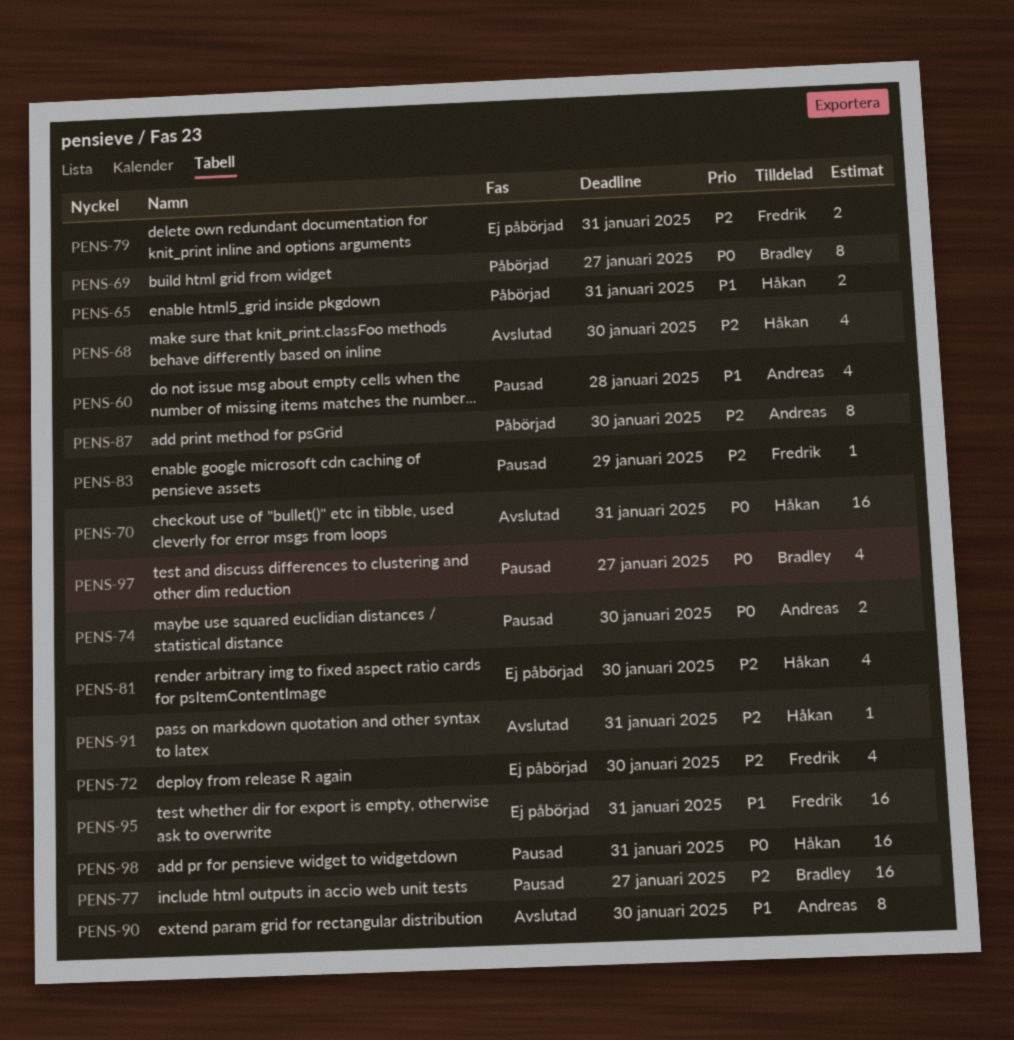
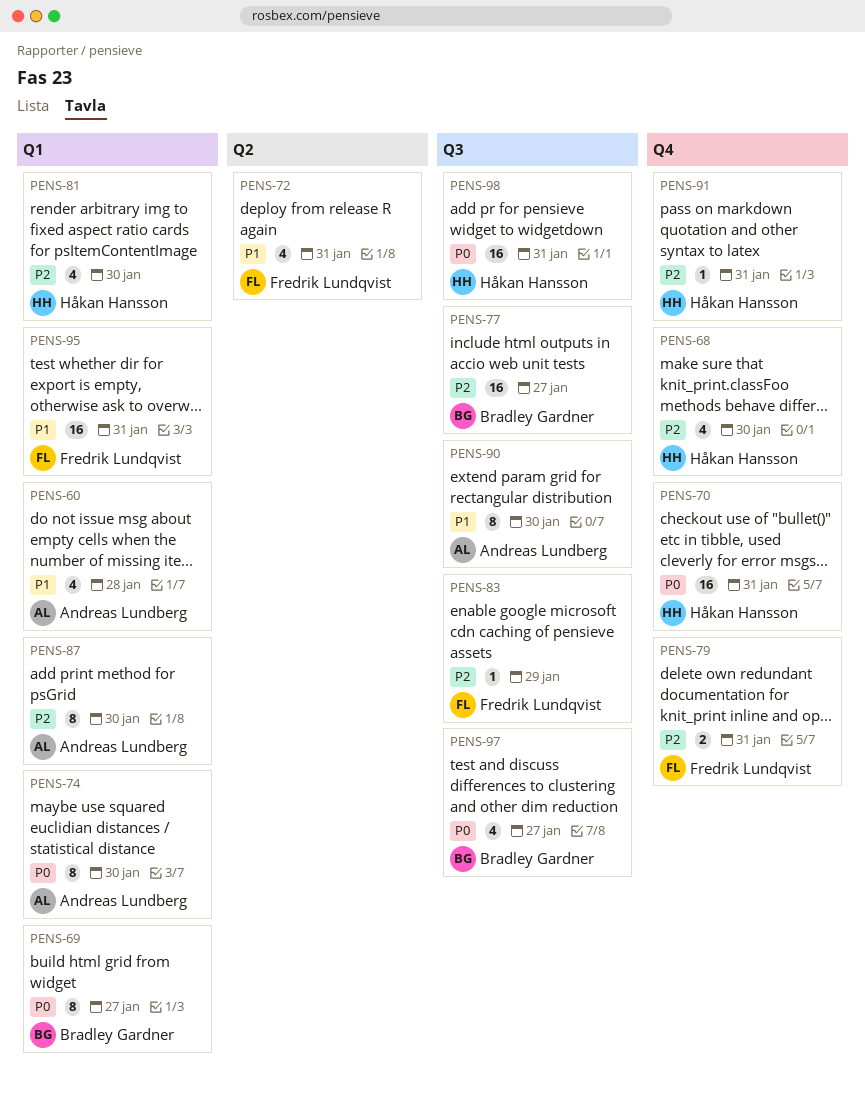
PENS-65: present -> none
PENS-72, priority: P2 -> P1
PENS-72, due: Jan 30 -> Jan 31
PENS-74, estimate: 2 -> 8

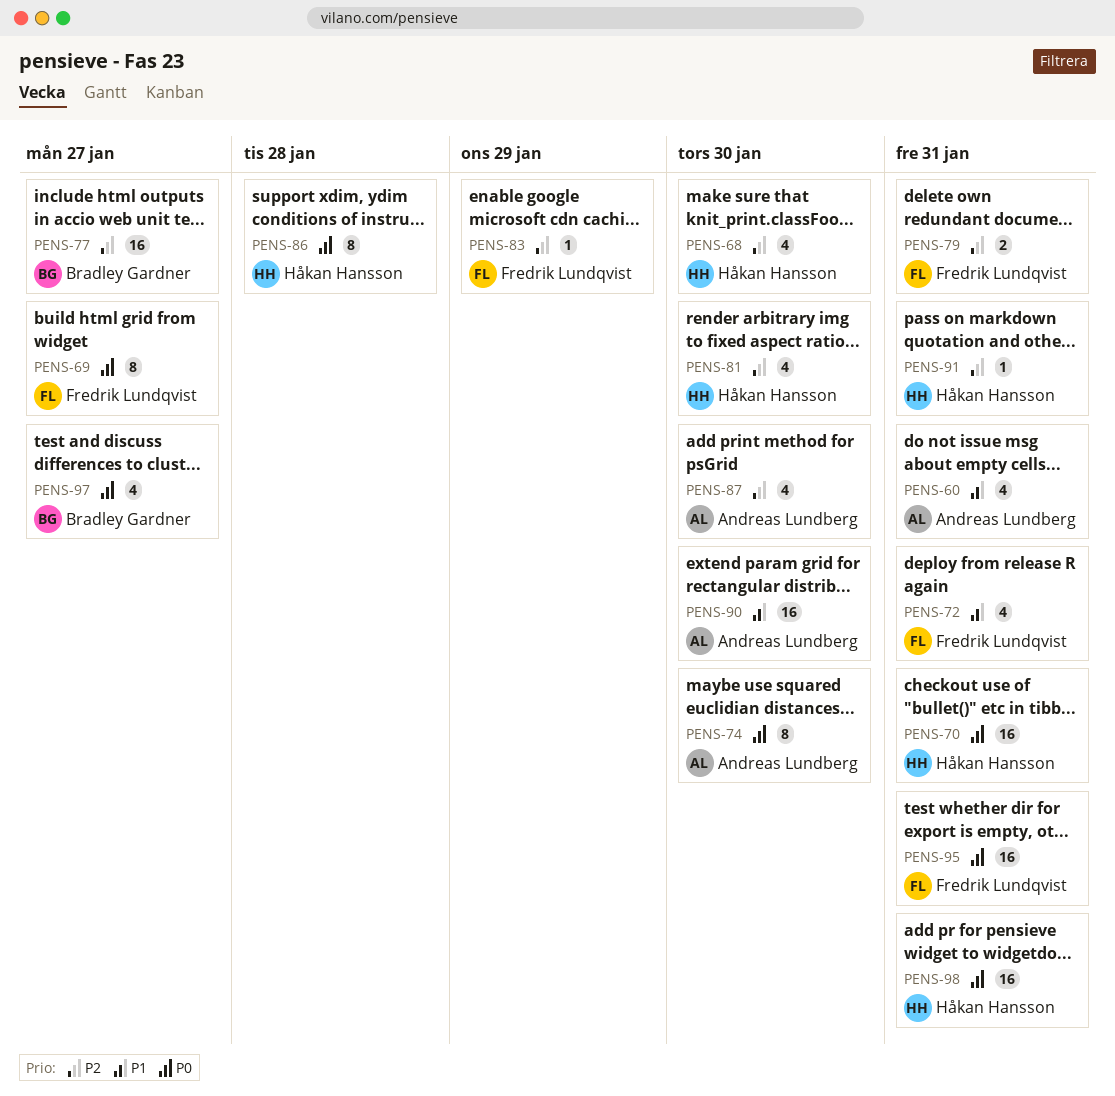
PENS-60, due: Jan 28 -> Jan 31
PENS-69, owner: Bradley Gardner -> Fredrik Lundqvist
PENS-86: none -> present
PENS-87, estimate: 8 -> 4
PENS-90, estimate: 8 -> 16
PENS-95, priority: P1 -> P0

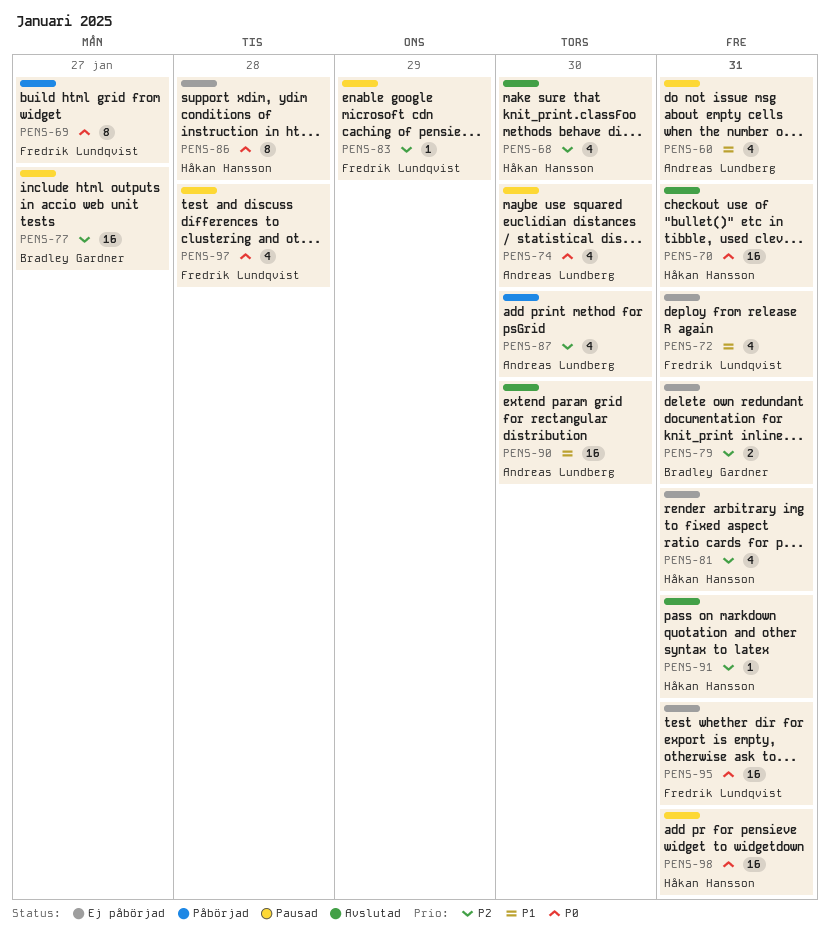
PENS-74, estimate: 8 -> 4
PENS-79, owner: Fredrik Lundqvist -> Bradley Gardner
PENS-81, due: Jan 30 -> Jan 31
PENS-97, owner: Bradley Gardner -> Fredrik Lundqvist
PENS-97, due: Jan 27 -> Jan 28

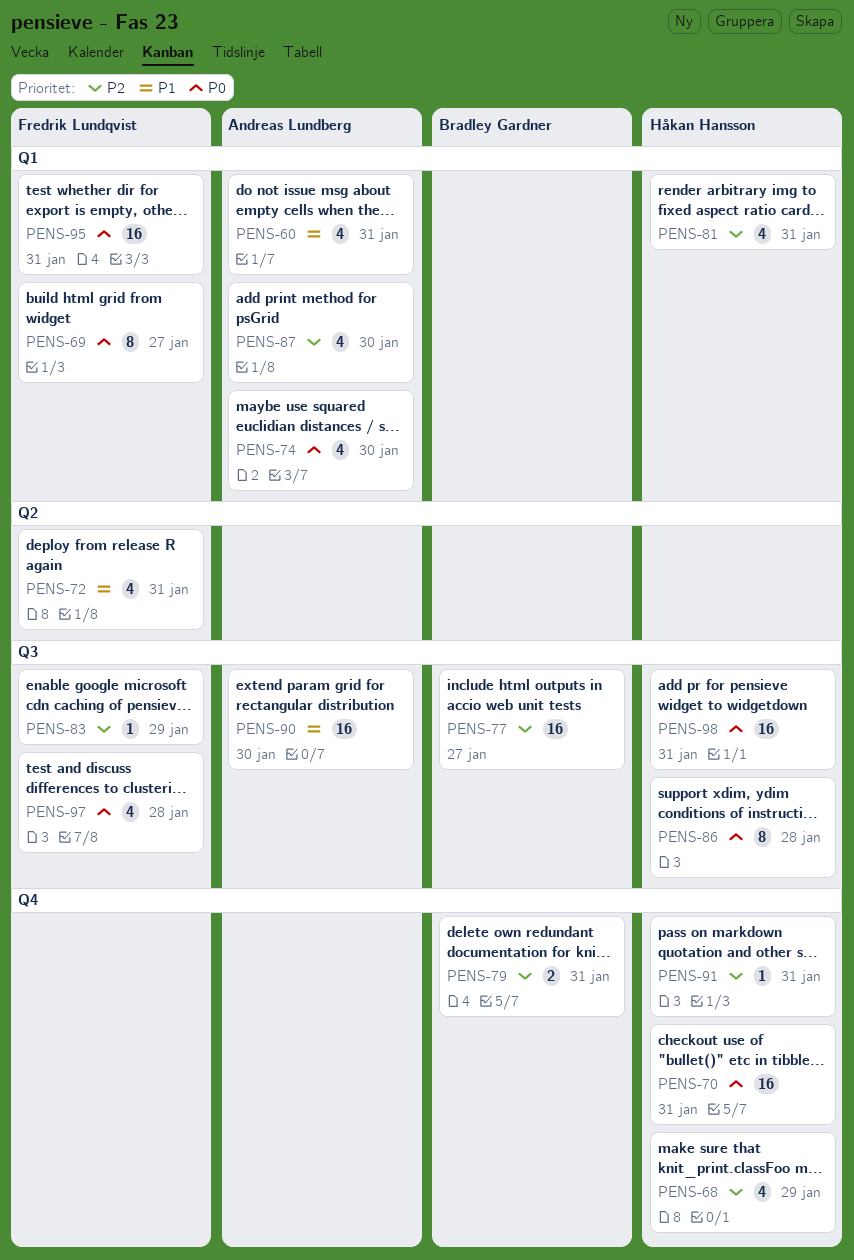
PENS-68, due: Jan 30 -> Jan 29

